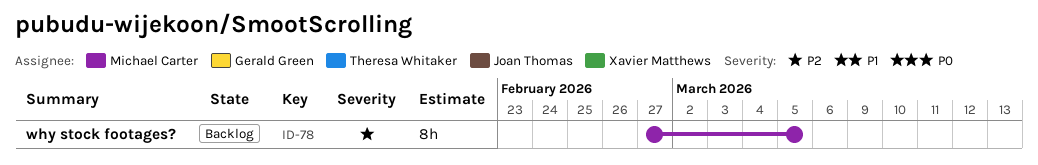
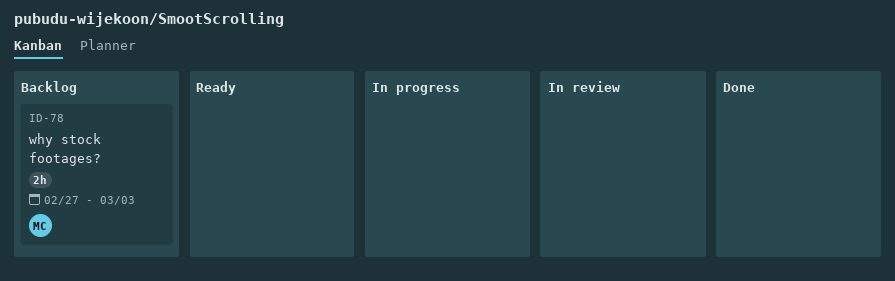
ID-78, estimate: 8h -> 2h
ID-78, due: Mar 5 -> Mar 3

